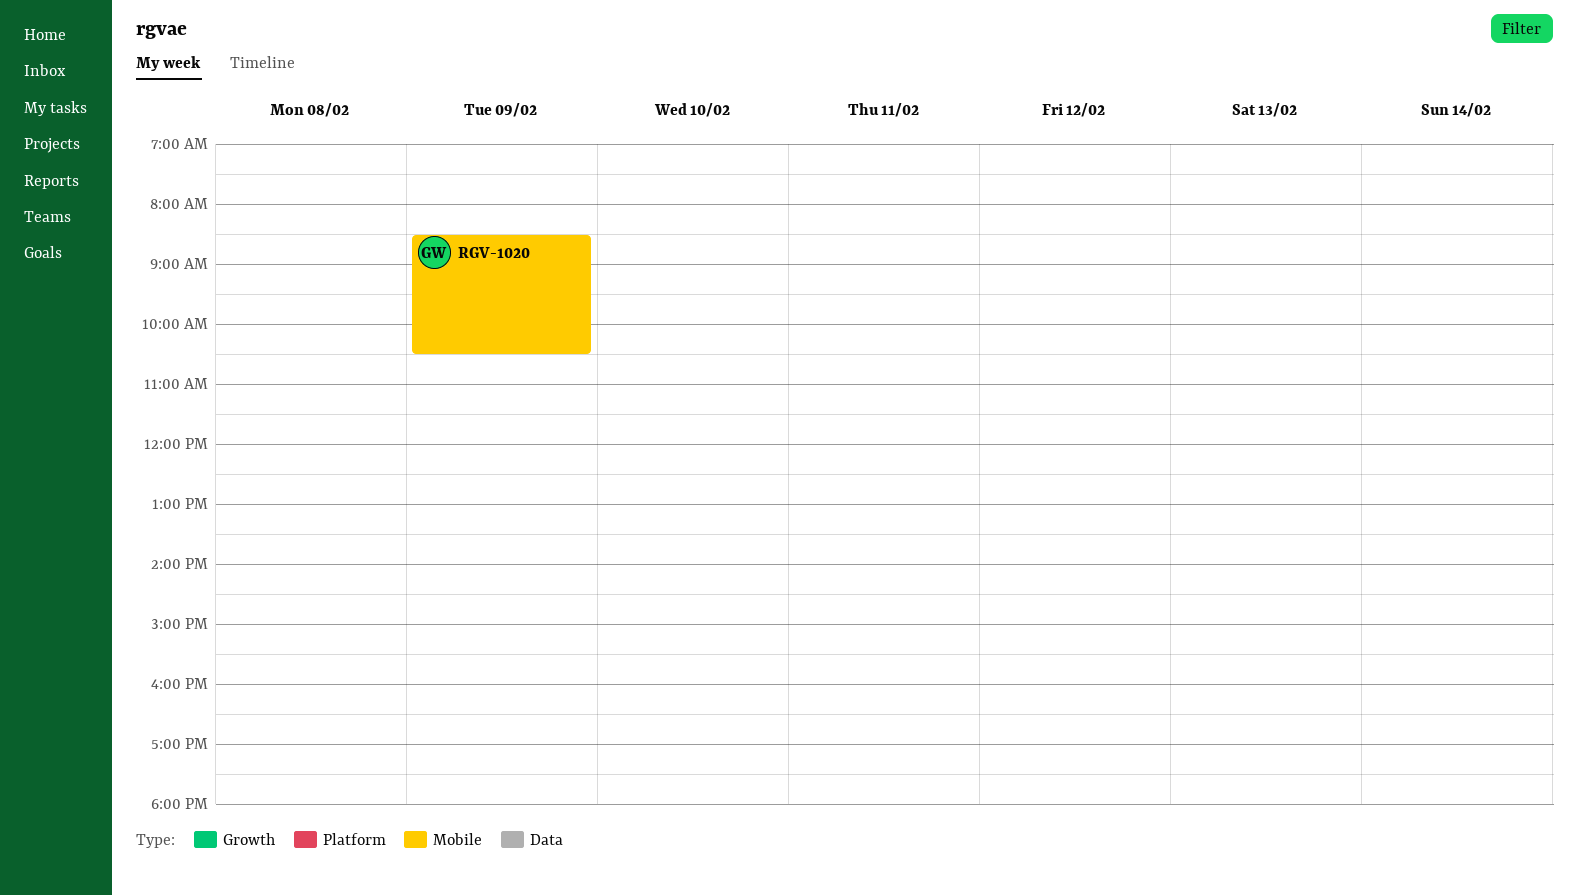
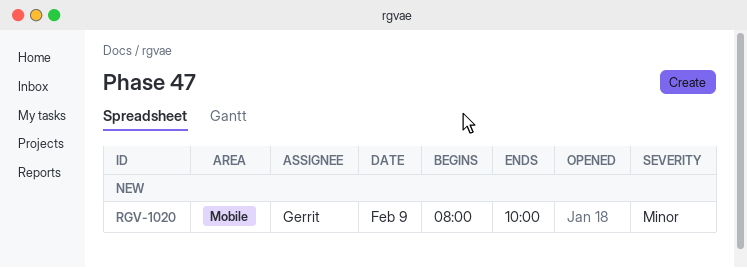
RGV-1020, begins: 08:30 -> 08:00
RGV-1020, ends: 10:30 -> 10:00

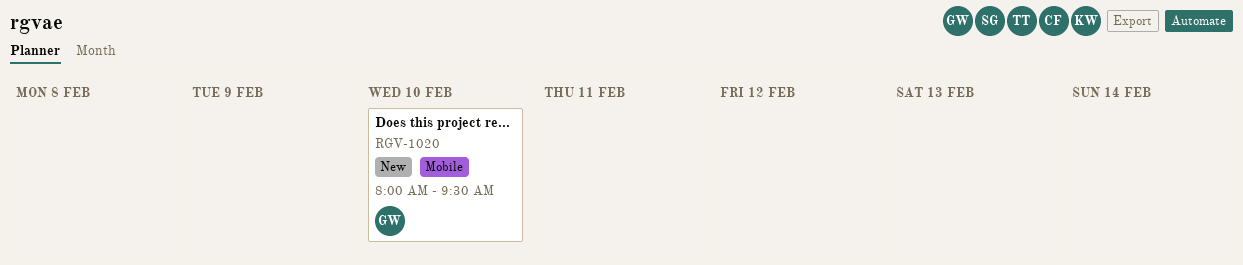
RGV-1020, day: Feb 9 -> Feb 10
RGV-1020, ends: 10:00 -> 09:30

